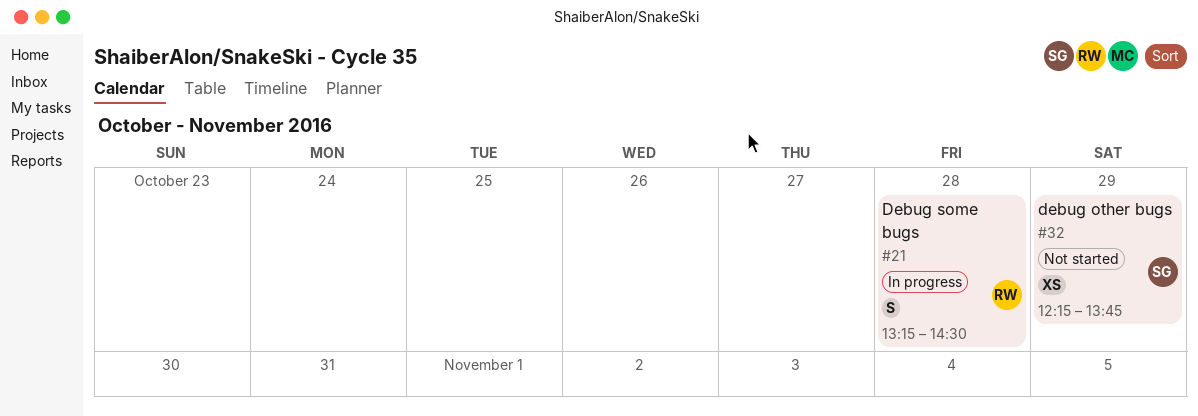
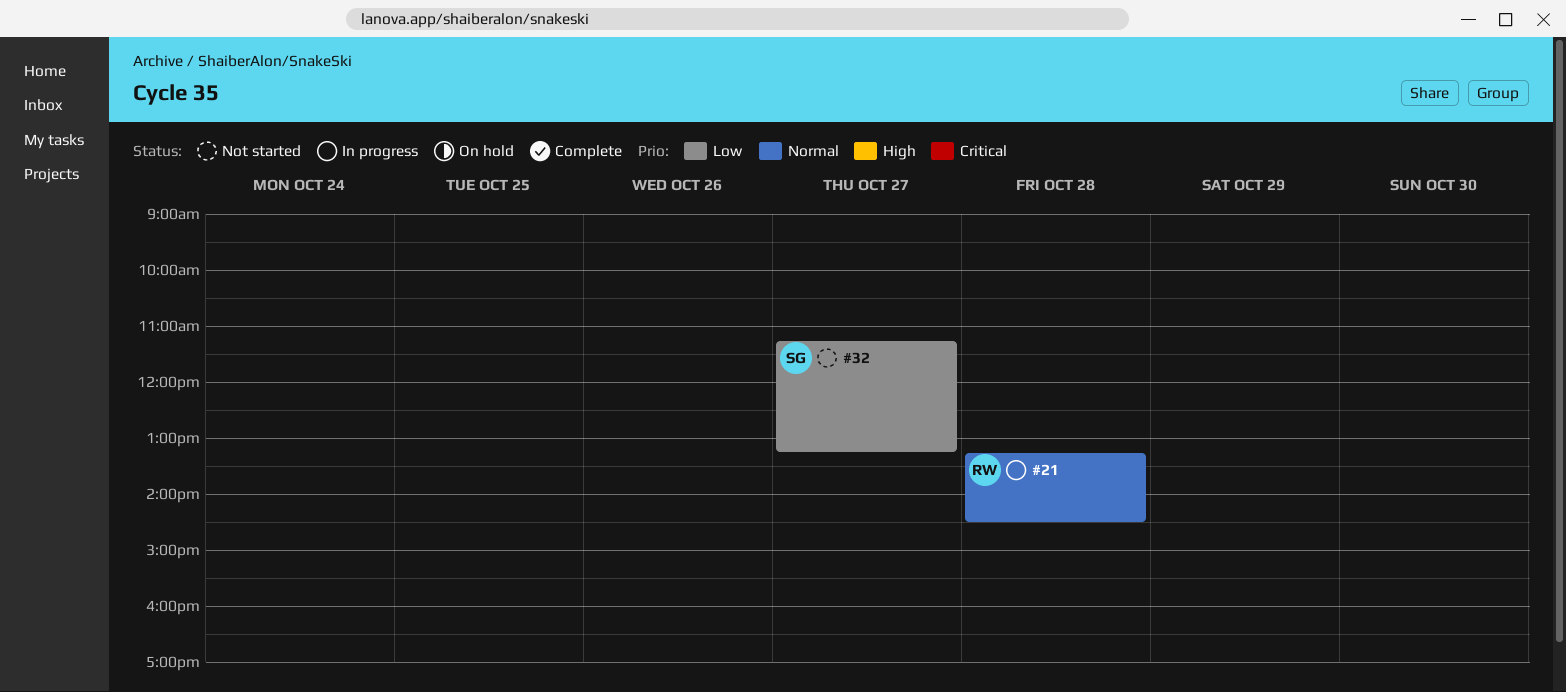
#32, day: Oct 29 -> Oct 27
#32, begins: 12:15 -> 11:15
#32, ends: 13:45 -> 13:15

